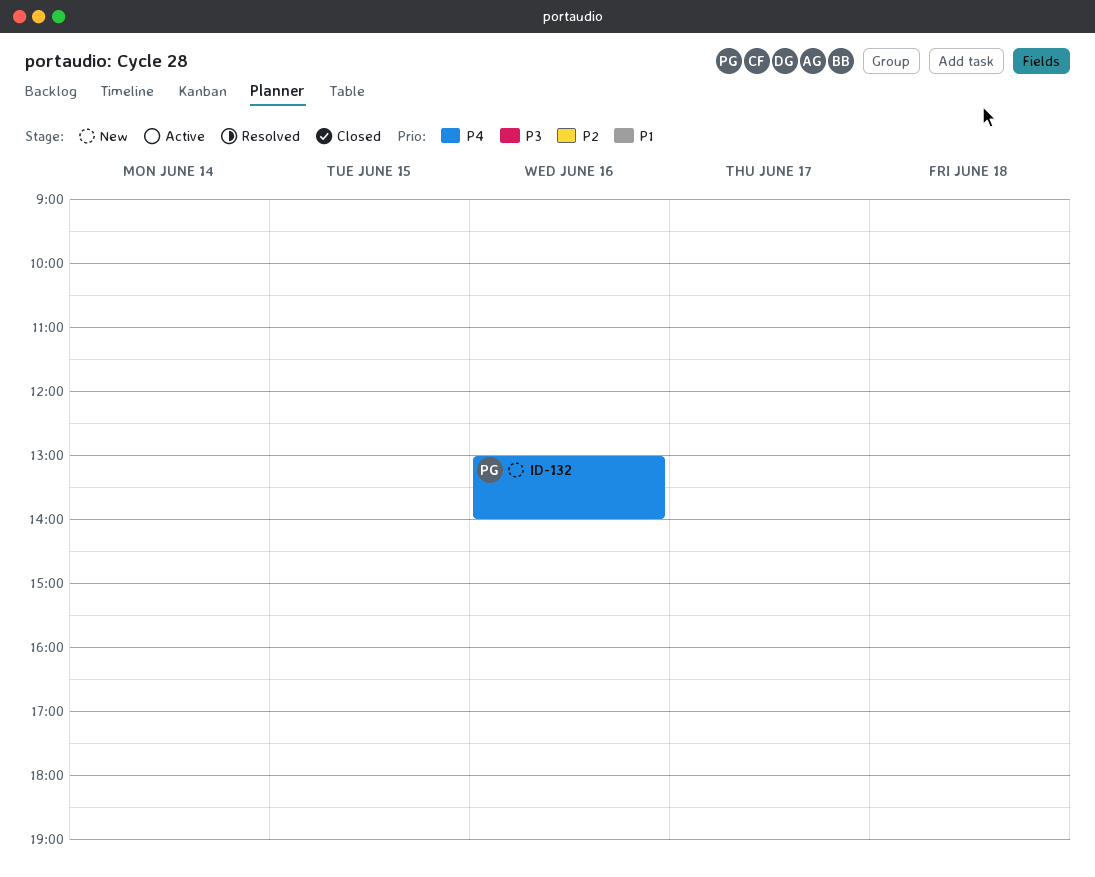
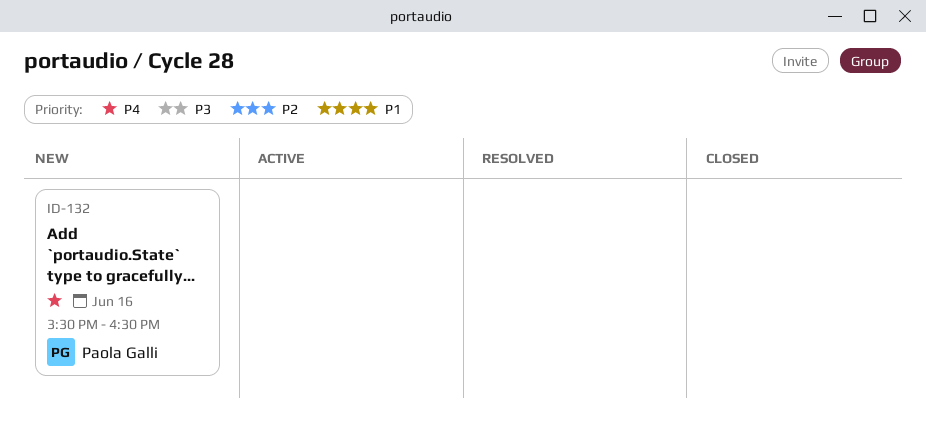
ID-132, begins: 13:00 -> 15:30
ID-132, ends: 14:00 -> 16:30

